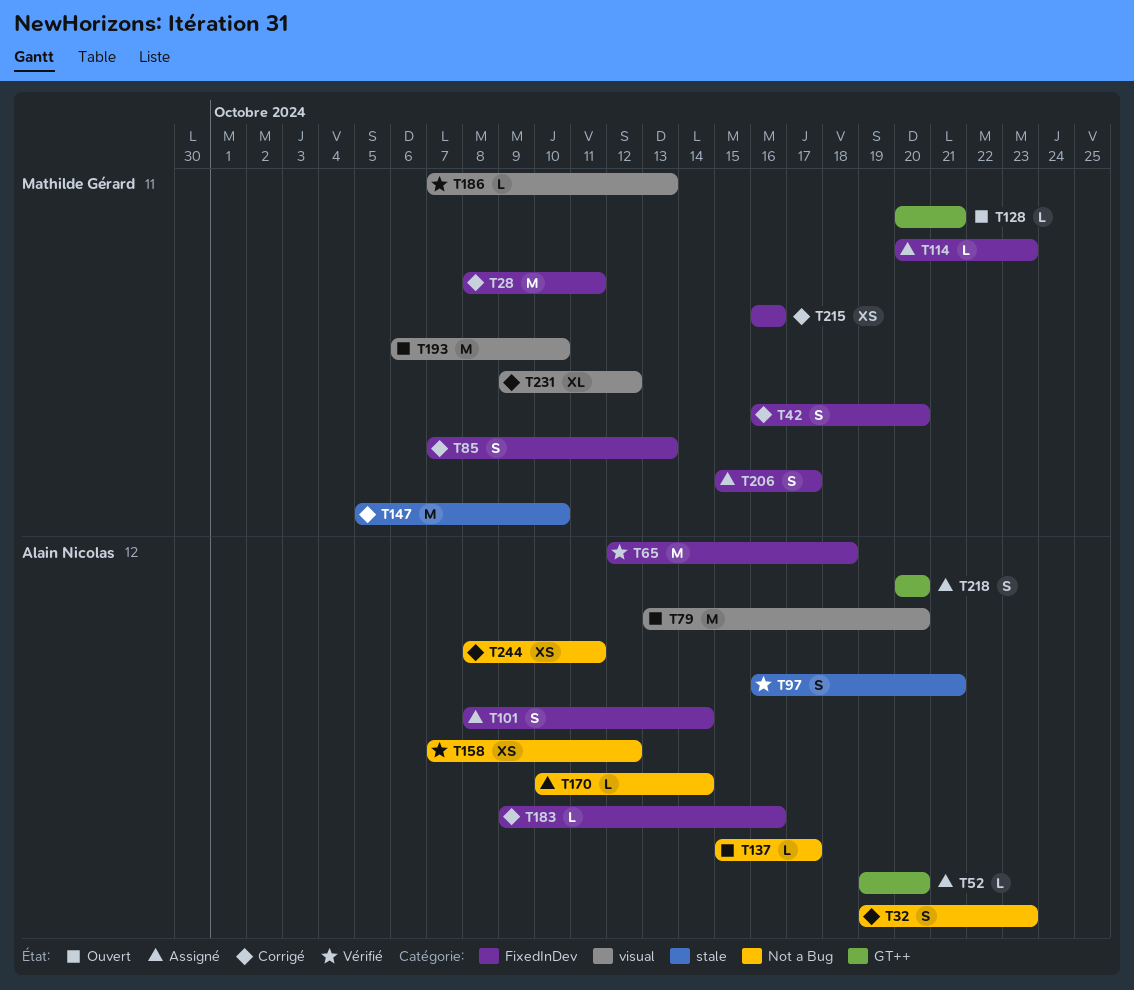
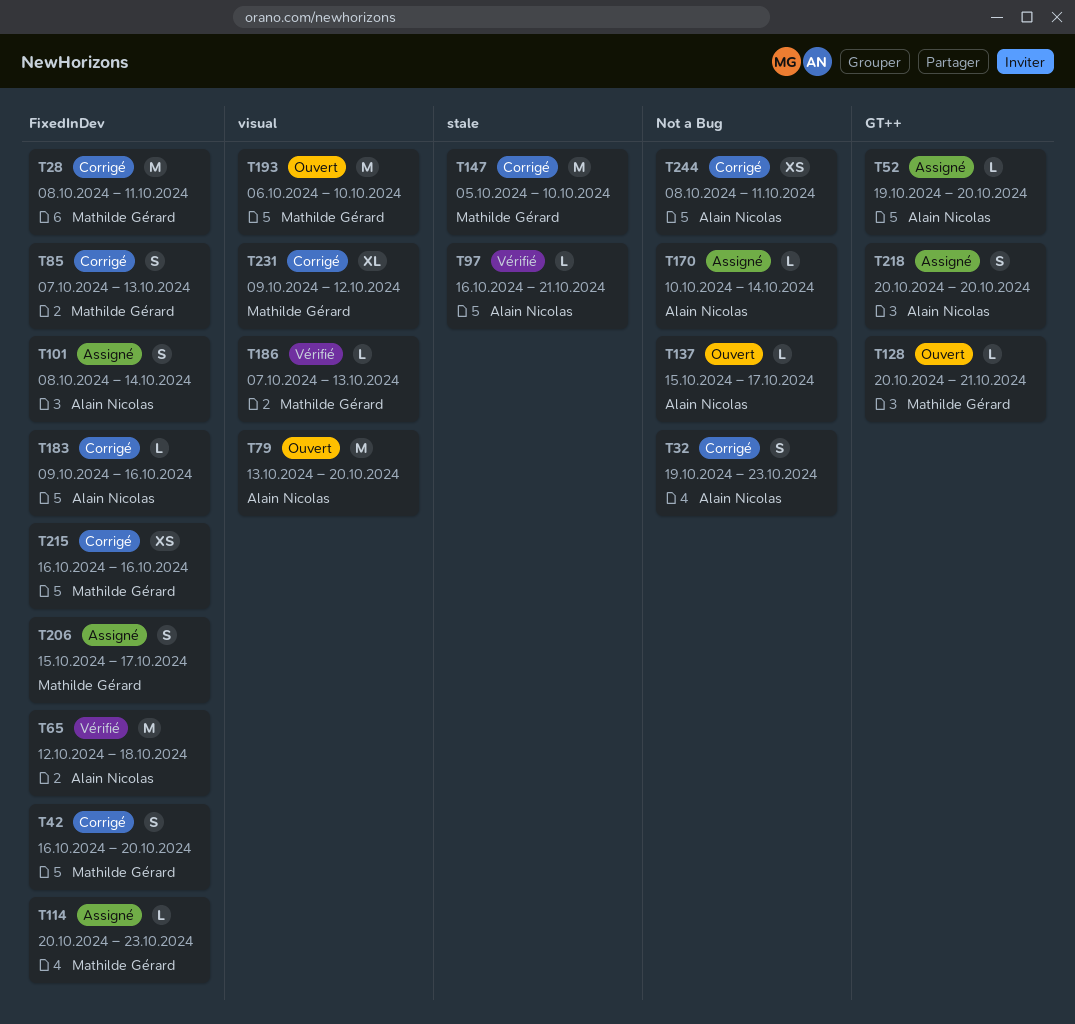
T97, estimate: S -> L
T158: present -> none

